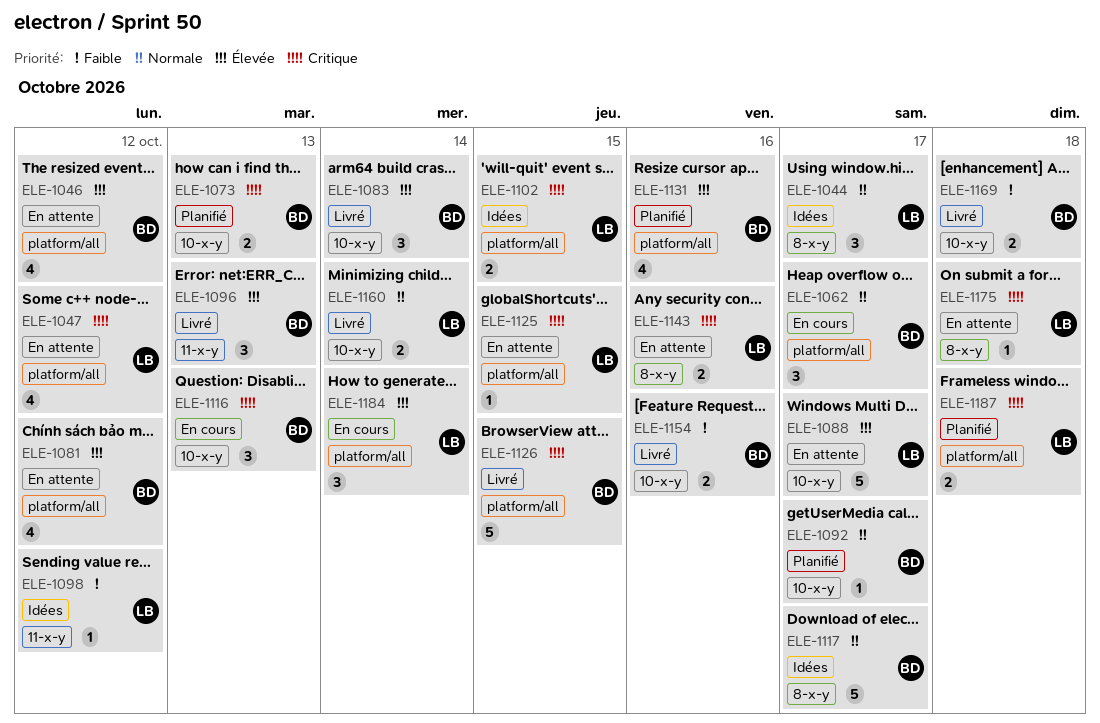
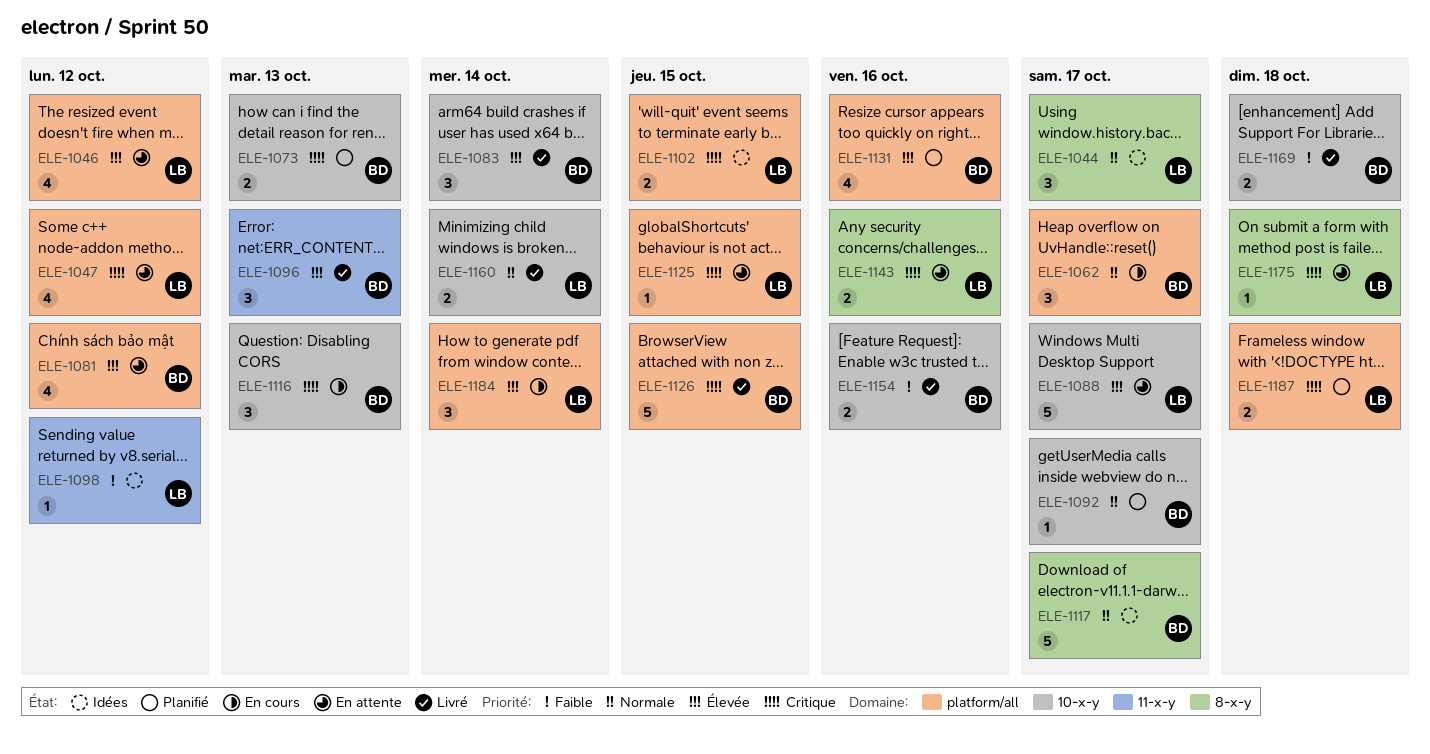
ELE-1046, owner: BD -> LB

